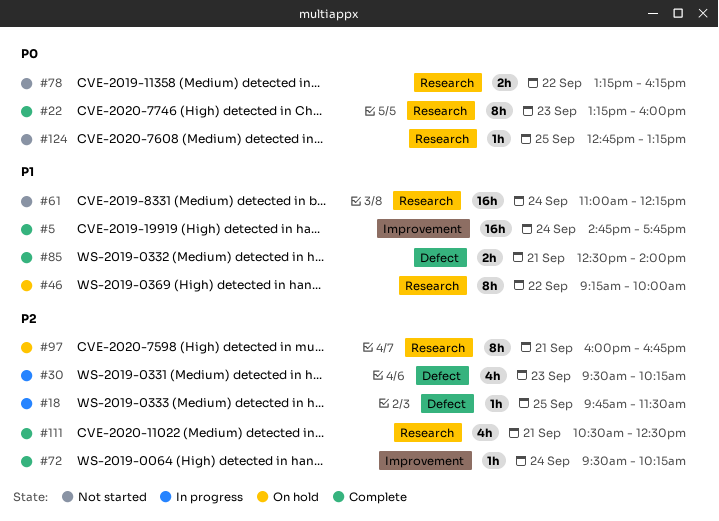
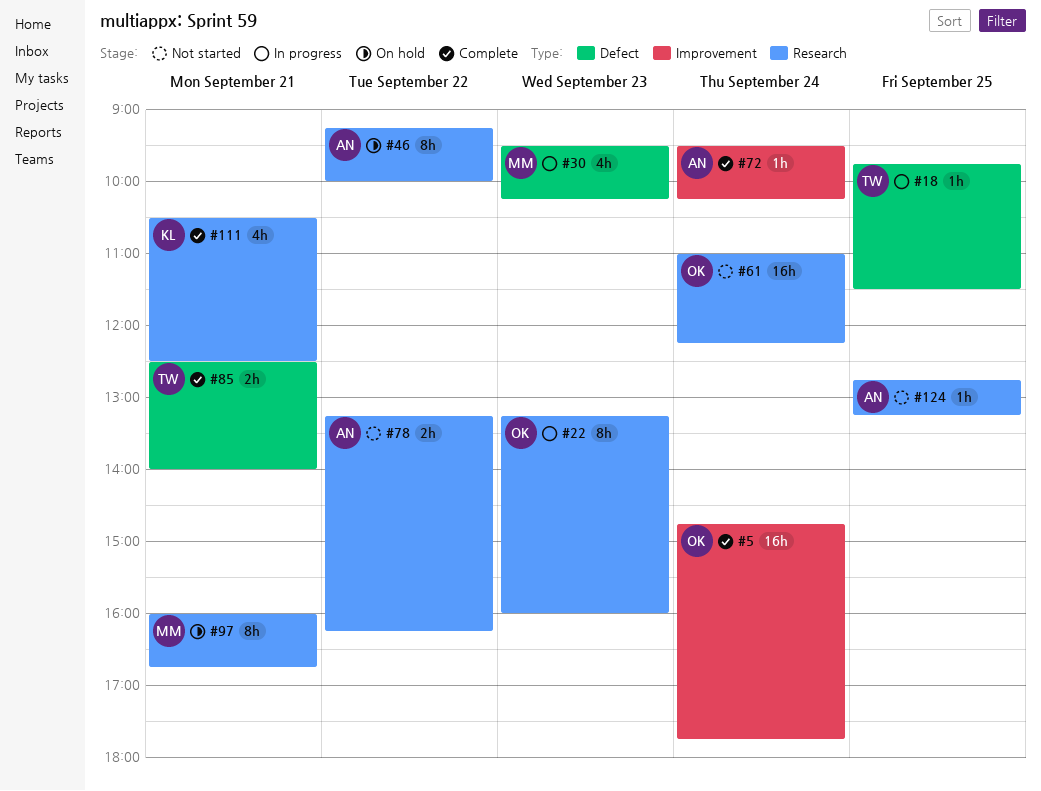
#22, status: Complete -> In progress

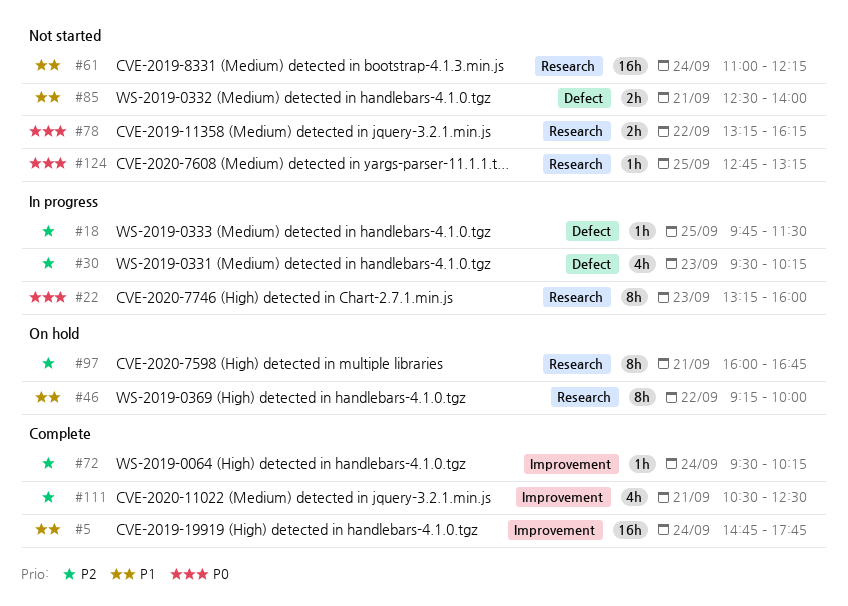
#85, status: Complete -> Not started
#111, label: Research -> Improvement

